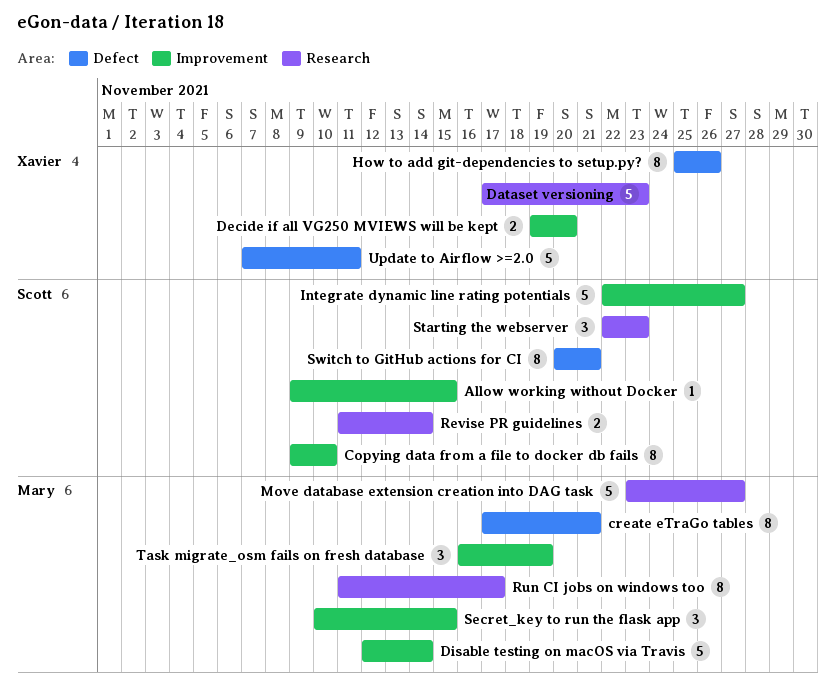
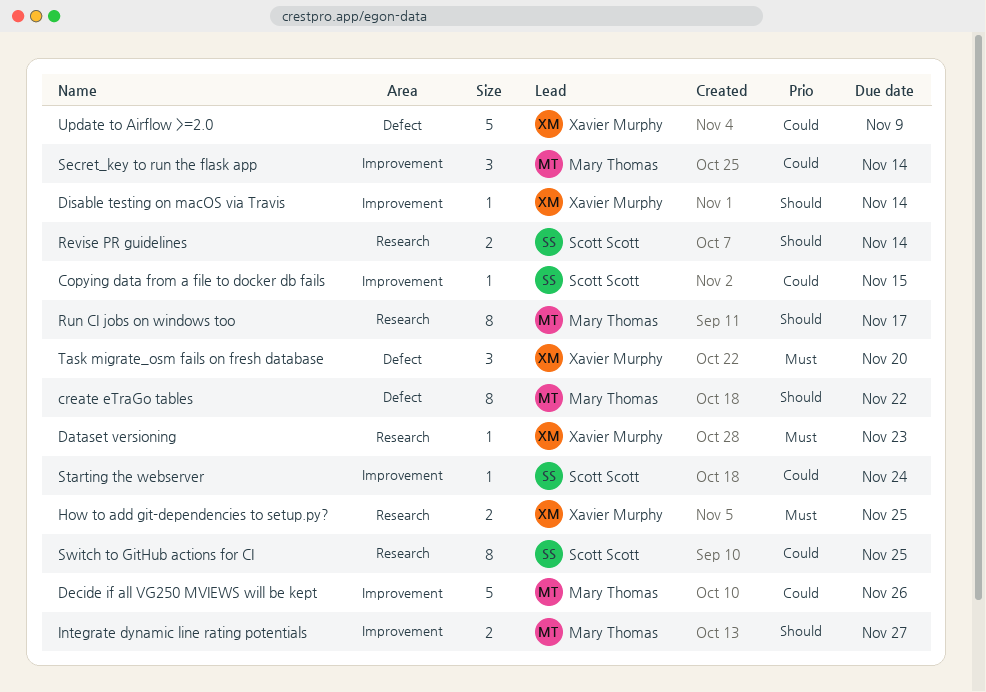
Allow working without Docker: present -> none
Copying data from a file to docker db fails, estimate: 8 -> 1
Copying data from a file to docker db fails, due: Nov 10 -> Nov 15
create eTraGo tables, due: Nov 21 -> Nov 22
Dataset versioning, estimate: 5 -> 1
Decide if all VG250 MVIEWS will be kept, owner: Xavier Murphy -> Mary Thomas
Decide if all VG250 MVIEWS will be kept, estimate: 2 -> 5
Decide if all VG250 MVIEWS will be kept, due: Nov 20 -> Nov 26
Disable testing on macOS via Travis, owner: Mary Thomas -> Xavier Murphy
Disable testing on macOS via Travis, estimate: 5 -> 1
How to add git-dependencies to setup.py?, label: Defect -> Research
How to add git-dependencies to setup.py?, estimate: 8 -> 2
How to add git-dependencies to setup.py?, due: Nov 26 -> Nov 25
Integrate dynamic line rating potentials, owner: Scott Scott -> Mary Thomas
Integrate dynamic line rating potentials, estimate: 5 -> 2
Move database extension creation into DAG task: present -> none
Secret_key to run the flask app, due: Nov 15 -> Nov 14
Starting the webserver, label: Research -> Improvement
Starting the webserver, estimate: 3 -> 1
Starting the webserver, due: Nov 23 -> Nov 24
Switch to GitHub actions for CI, label: Defect -> Research
Switch to GitHub actions for CI, due: Nov 21 -> Nov 25
Task migrate_osm fails on fresh database, owner: Mary Thomas -> Xavier Murphy
Task migrate_osm fails on fresh database, label: Improvement -> Defect
Task migrate_osm fails on fresh database, due: Nov 19 -> Nov 20
Update to Airflow >=2.0, due: Nov 11 -> Nov 9

